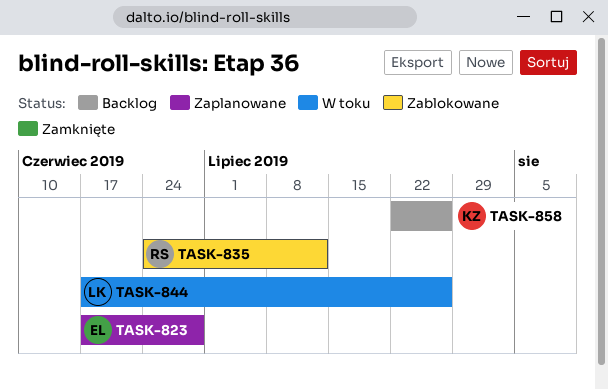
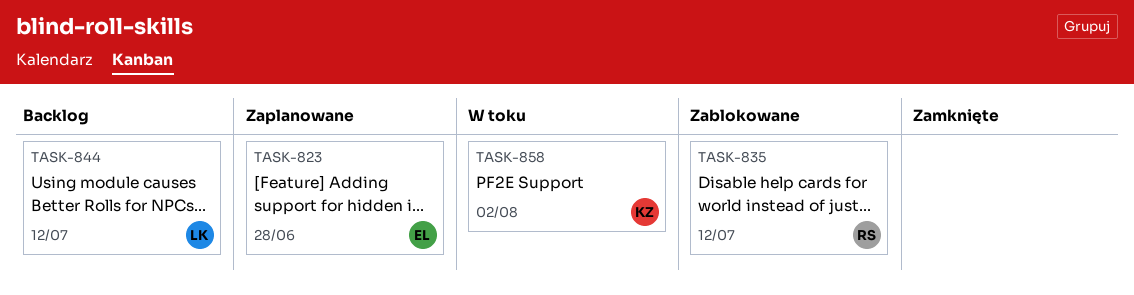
TASK-844, status: W toku -> Backlog
TASK-844, due: Jul 26 -> Jul 12
TASK-858, status: Backlog -> W toku
TASK-858, due: Jul 26 -> Aug 2

